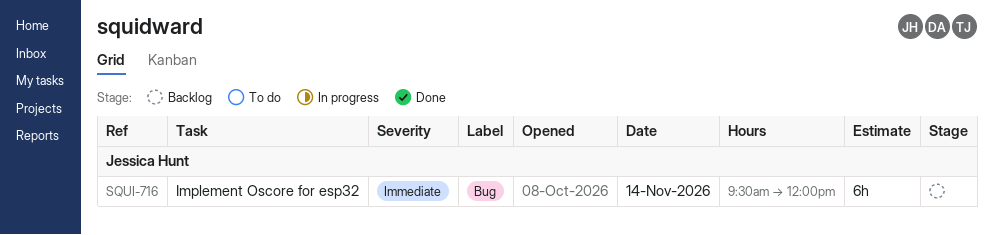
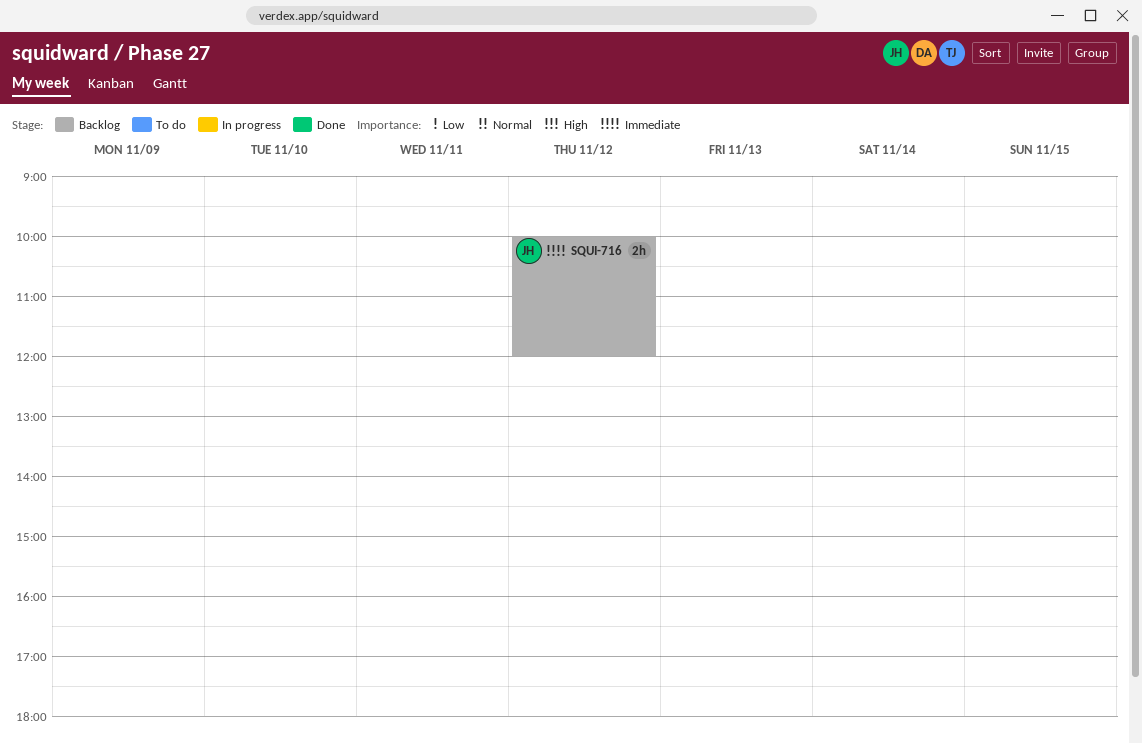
SQUI-716, estimate: 6h -> 2h
SQUI-716, day: Nov 14 -> Nov 12
SQUI-716, begins: 09:30 -> 10:00

